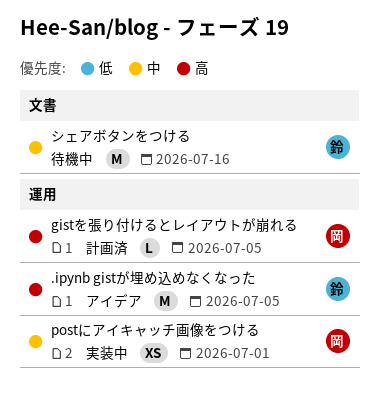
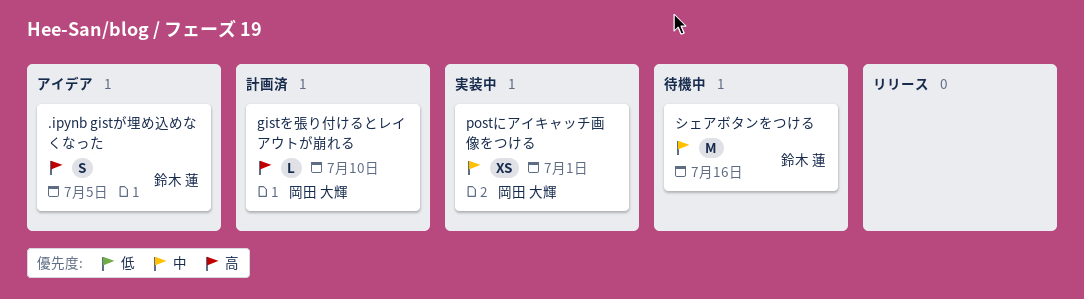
.ipynb gistが埋め込めなくなった, estimate: M -> S
gistを張り付けるとレイアウトが崩れる, due: Jul 5 -> Jul 10

